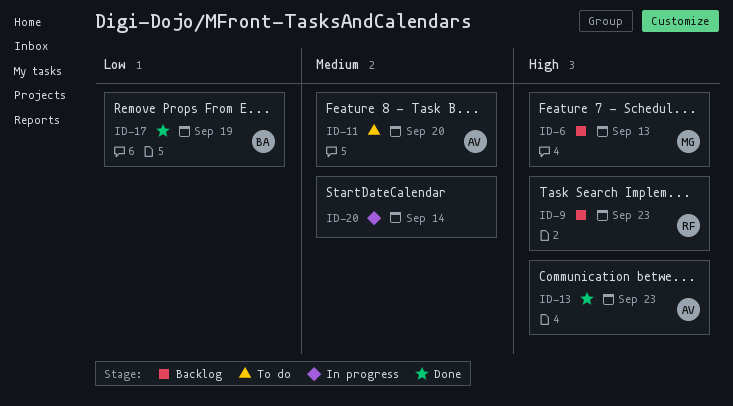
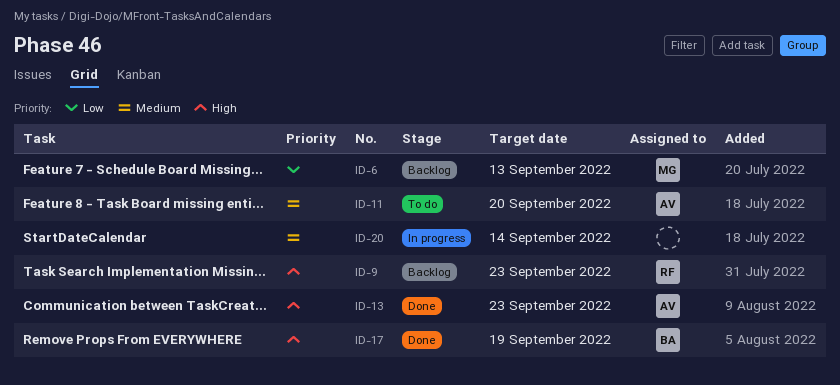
ID-6, priority: High -> Low
ID-17, priority: Low -> High

